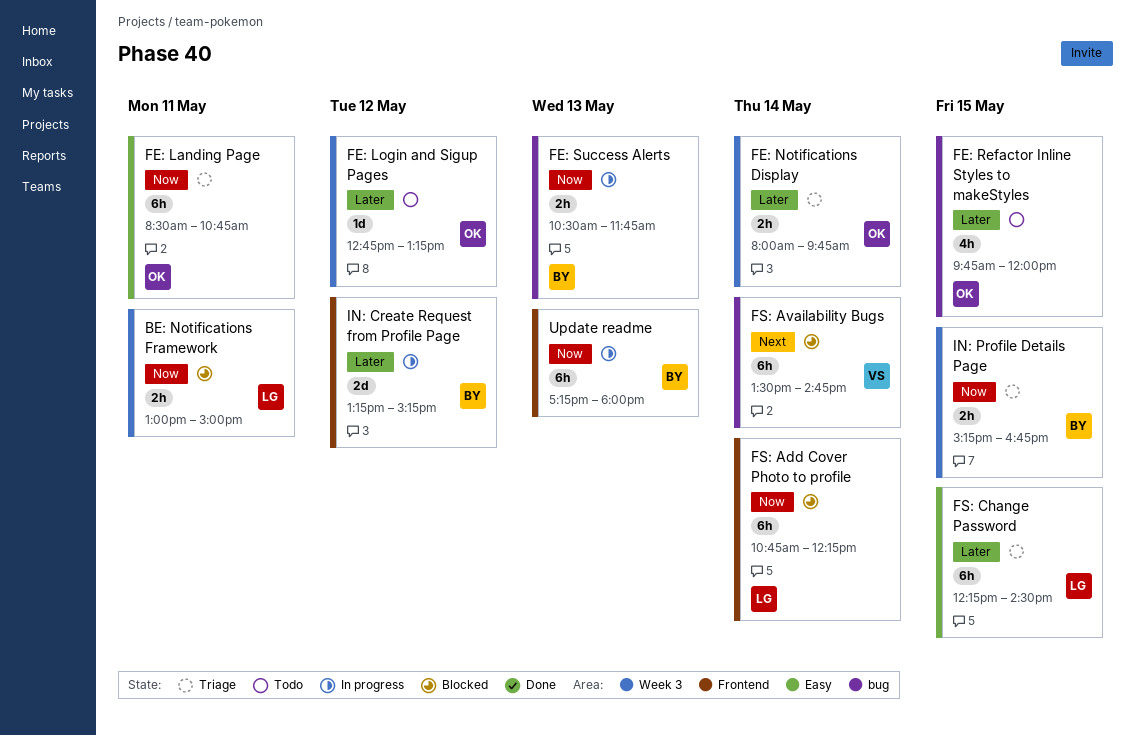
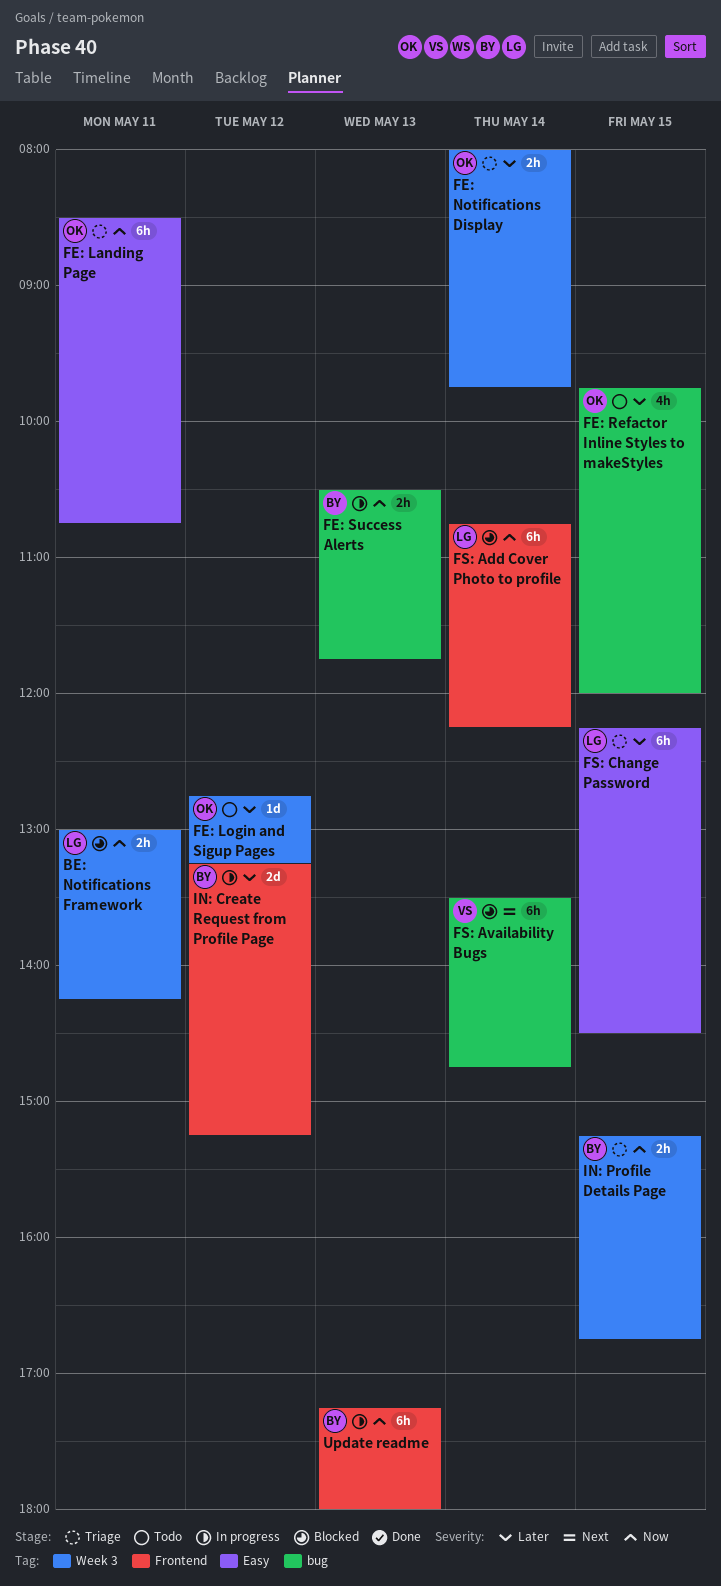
BE: Notifications Framework, ends: 15:00 -> 14:15

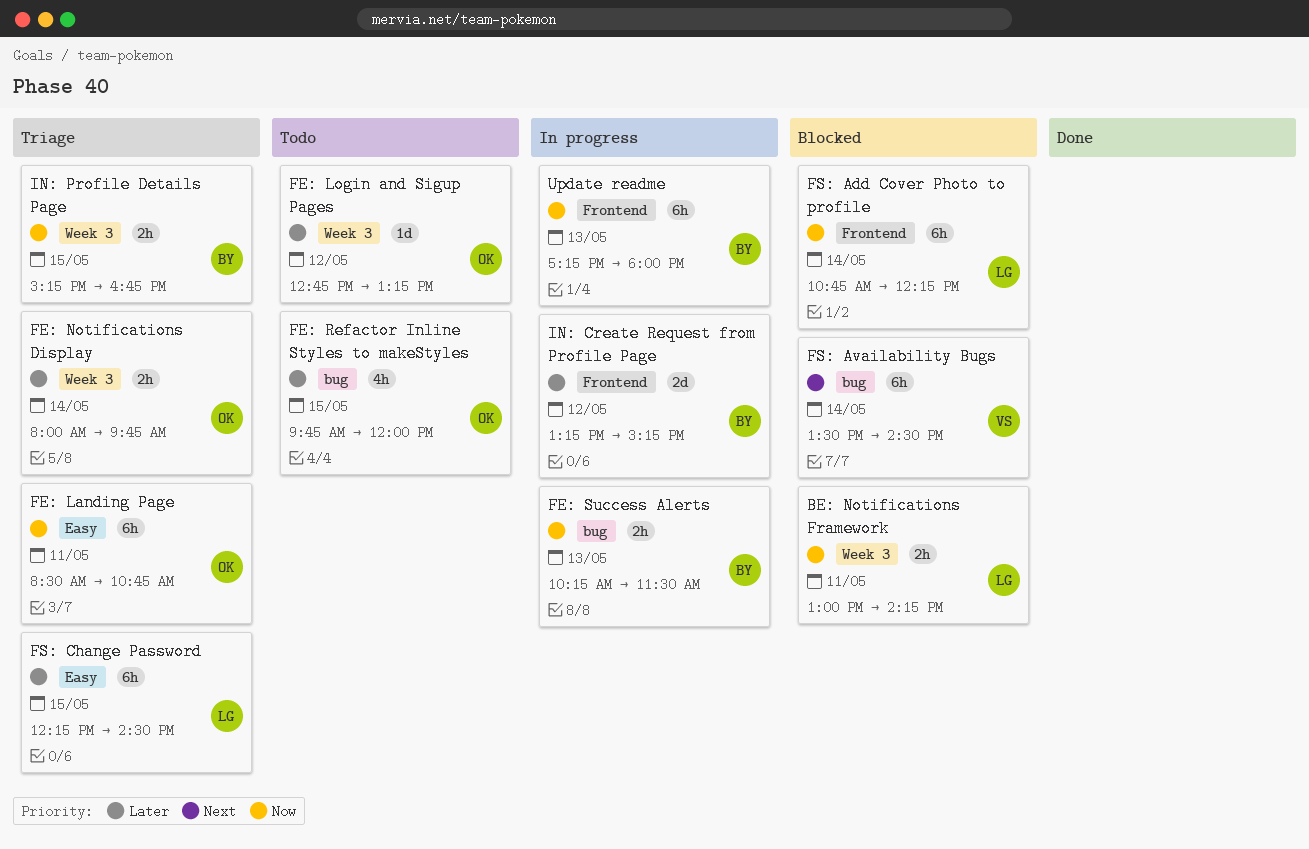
FE: Success Alerts, begins: 10:30 -> 10:15
FE: Success Alerts, ends: 11:45 -> 11:30
FS: Availability Bugs, ends: 14:45 -> 14:30

